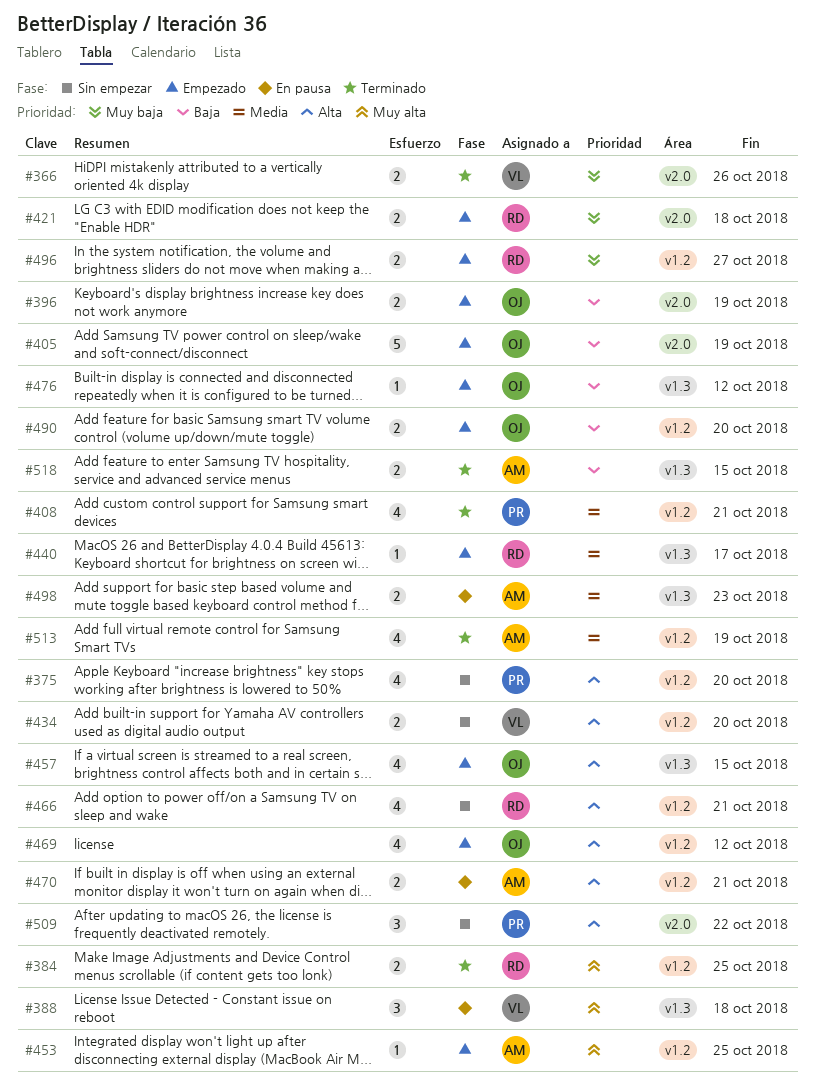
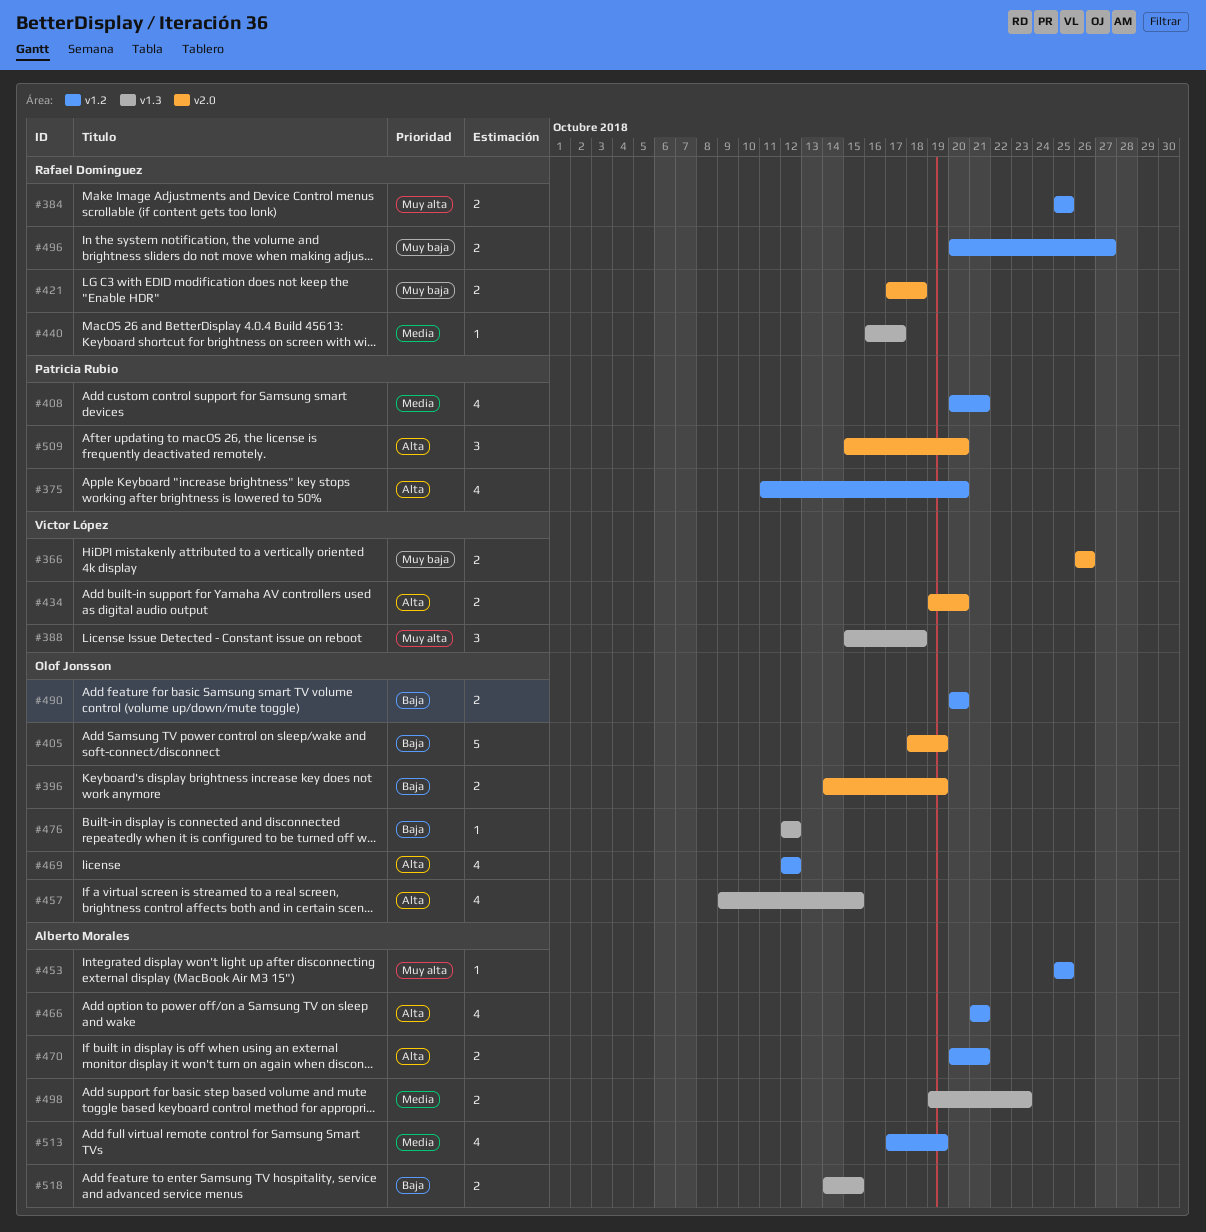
#434, label: v1.2 -> v2.0
#466, owner: Rafael Domínguez -> Alberto Morales
#509, due: Oct 22 -> Oct 20

